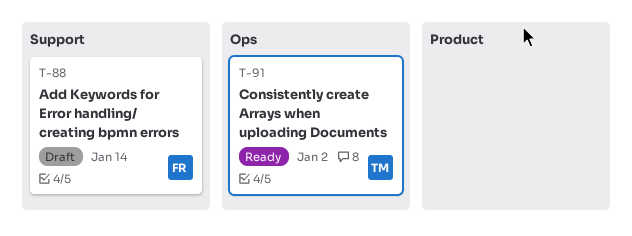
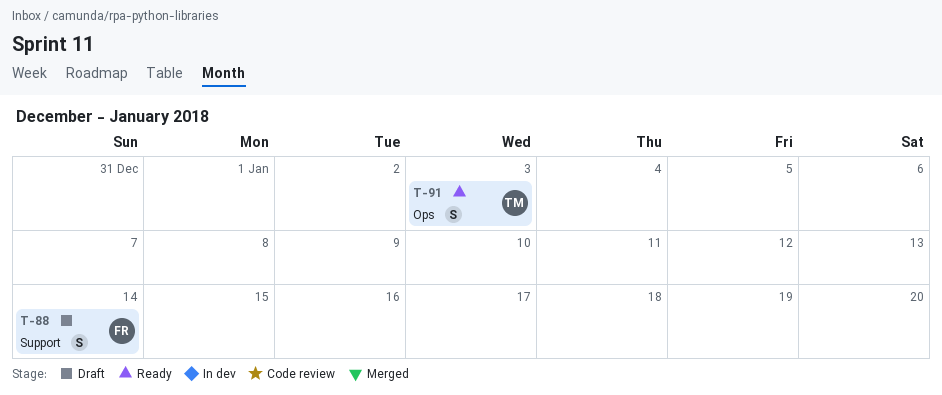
T-91, due: Jan 2 -> Jan 3

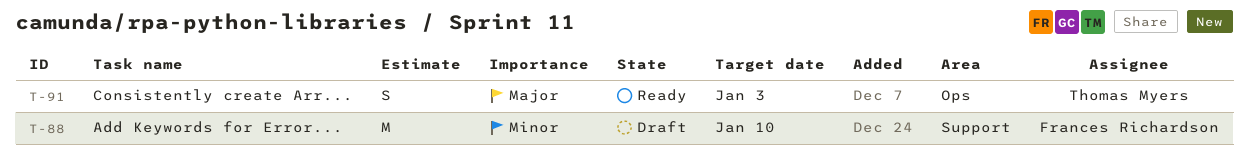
T-88, estimate: S -> M
T-88, due: Jan 14 -> Jan 10

